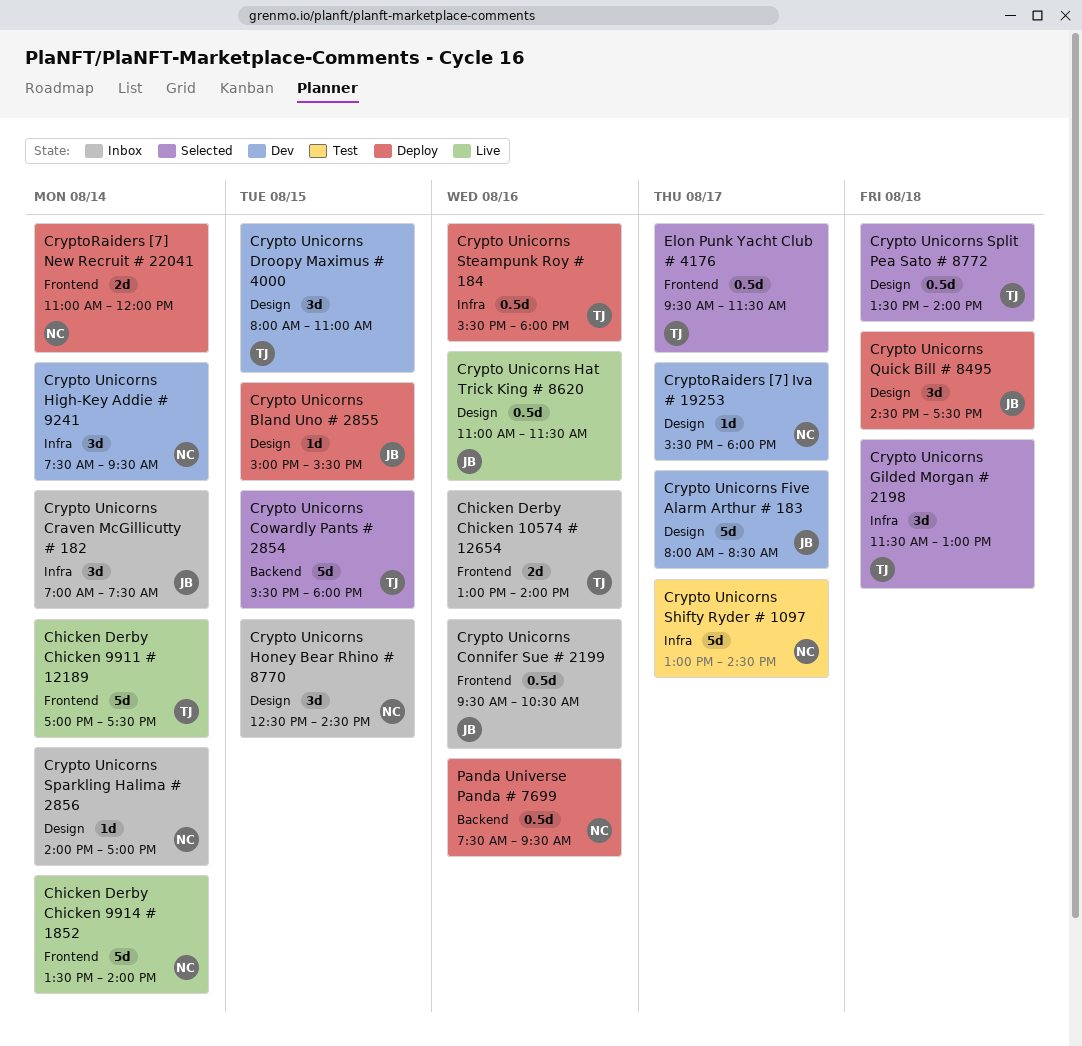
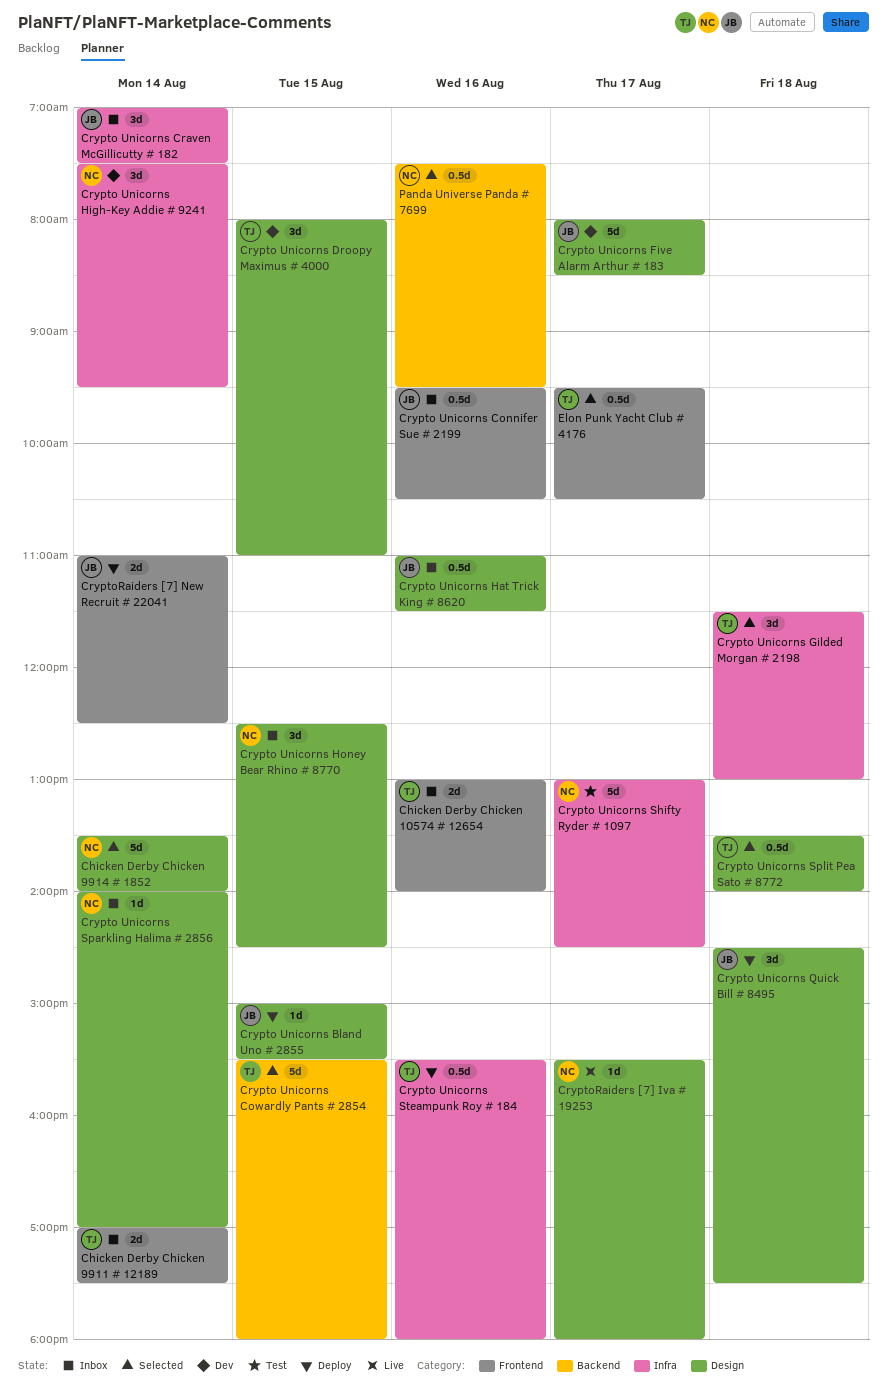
Chicken Derby Chicken 9911 # 12189, status: Live -> Inbox
Chicken Derby Chicken 9911 # 12189, estimate: 5d -> 2d
Chicken Derby Chicken 9914 # 1852, status: Live -> Selected
Chicken Derby Chicken 9914 # 1852, label: Frontend -> Design
Crypto Unicorns Hat Trick King # 8620, status: Live -> Inbox
CryptoRaiders [7] Iva # 19253, status: Dev -> Live
CryptoRaiders [7] New Recruit # 22041, owner: NC -> JB
CryptoRaiders [7] New Recruit # 22041, ends: 12:00 -> 12:30
Elon Punk Yacht Club # 4176, ends: 11:30 -> 10:30
Panda Universe Panda # 7699, status: Deploy -> Selected

